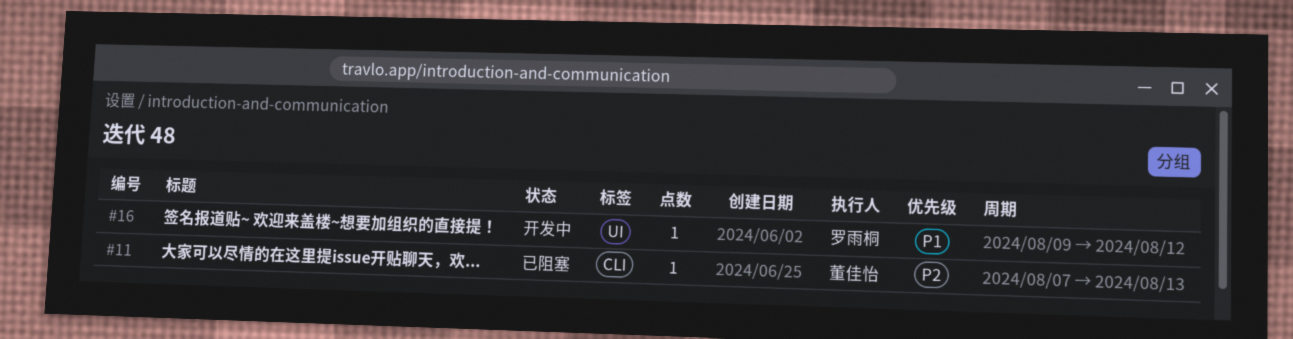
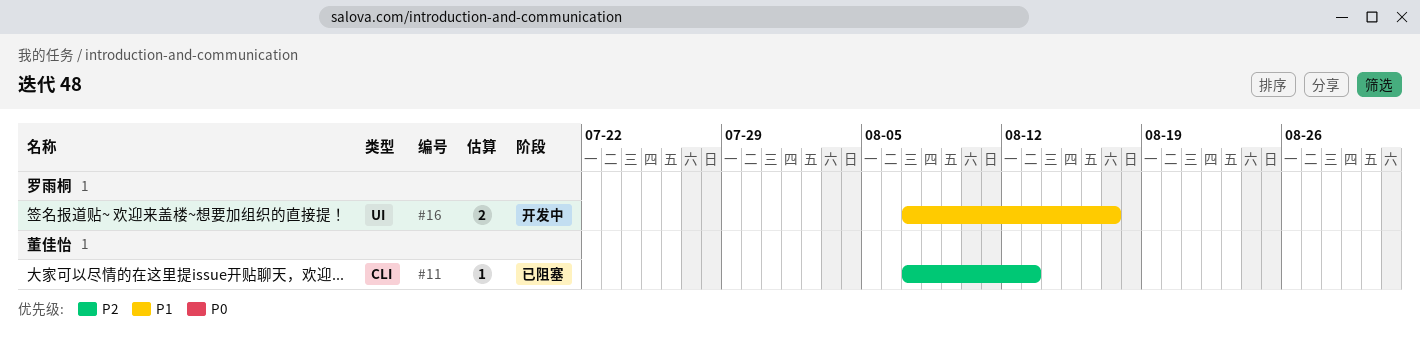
#16, estimate: 1 -> 2
#16, start: Aug 9 -> Aug 7
#16, due: Aug 12 -> Aug 17

